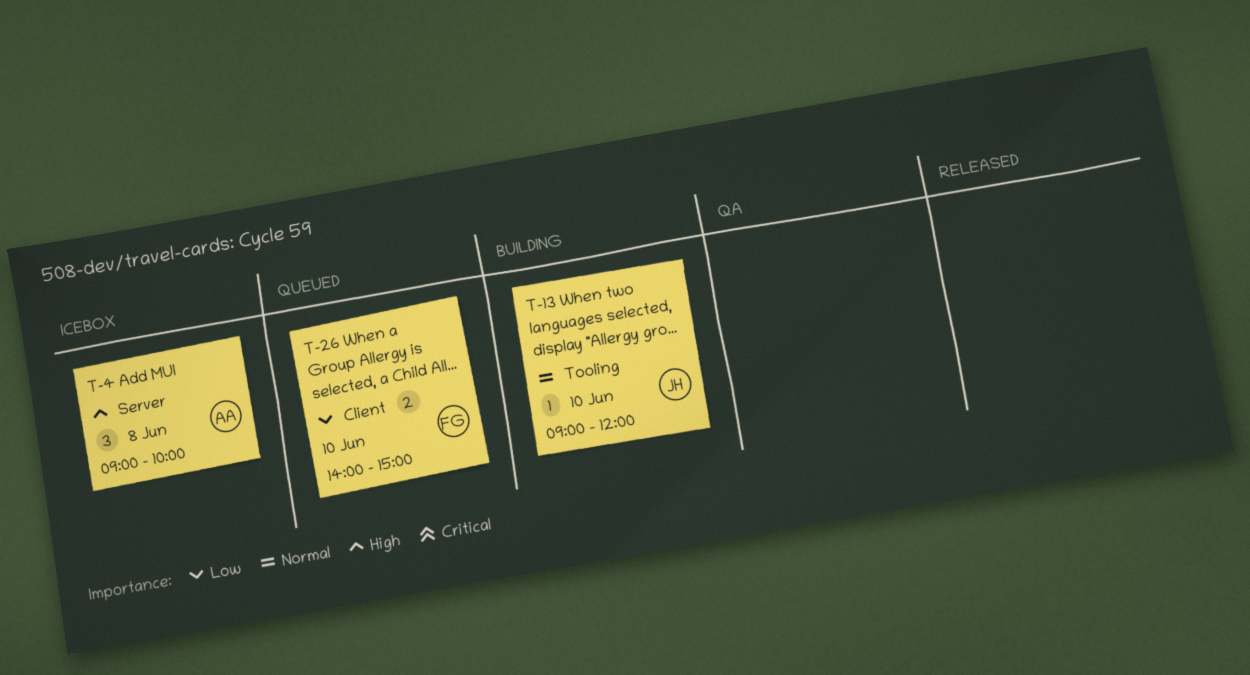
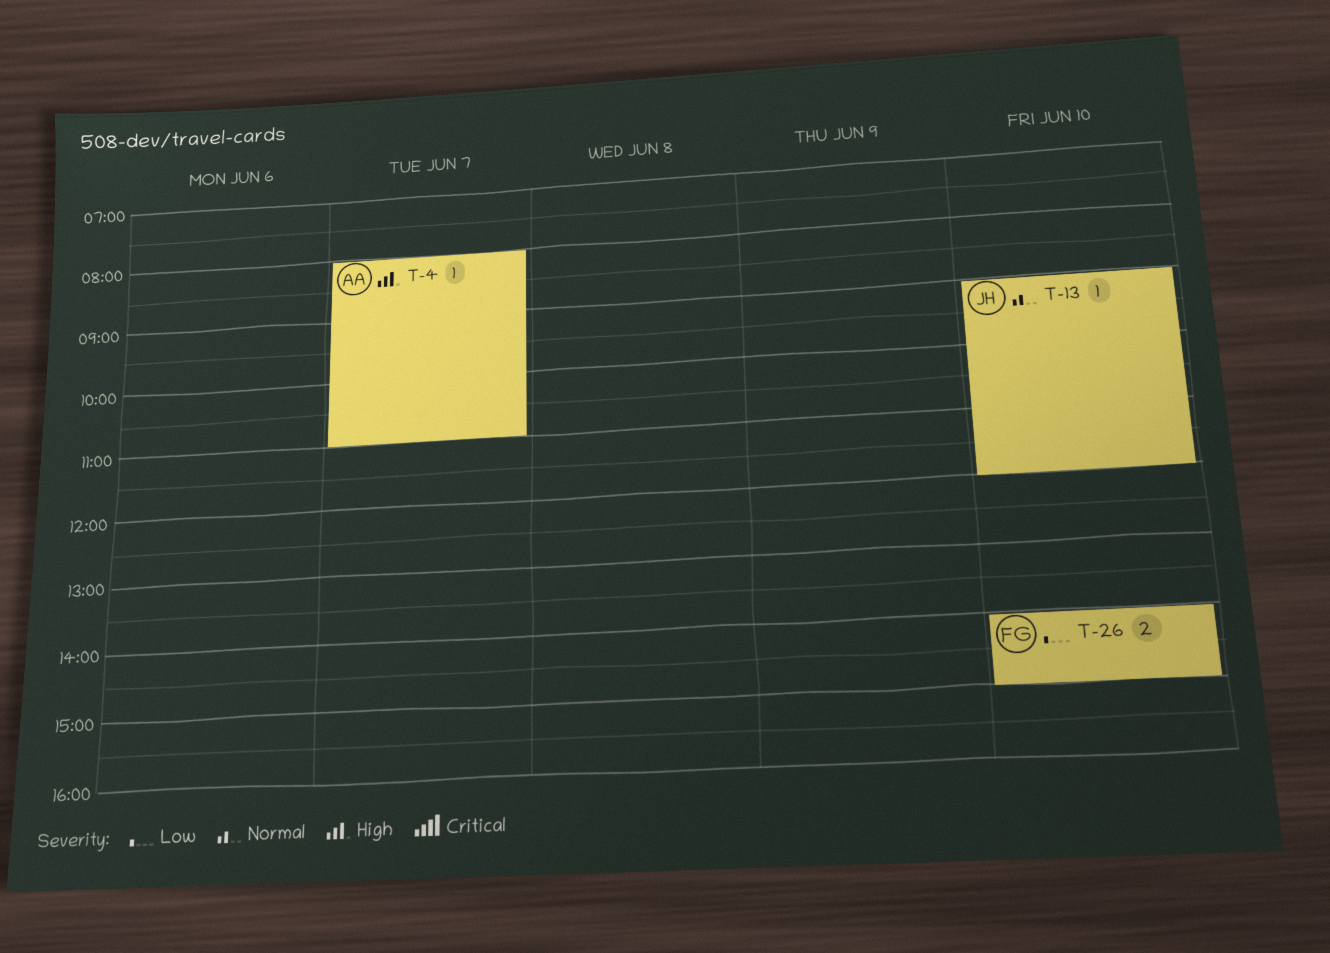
T-4, estimate: 3 -> 1
T-4, day: Jun 8 -> Jun 7
T-4, begins: 09:00 -> 08:00
T-4, ends: 10:00 -> 11:00

